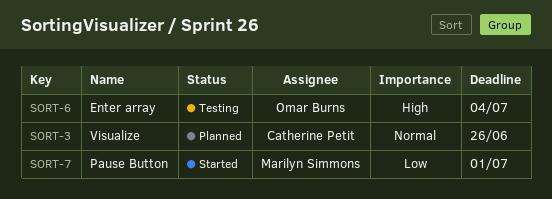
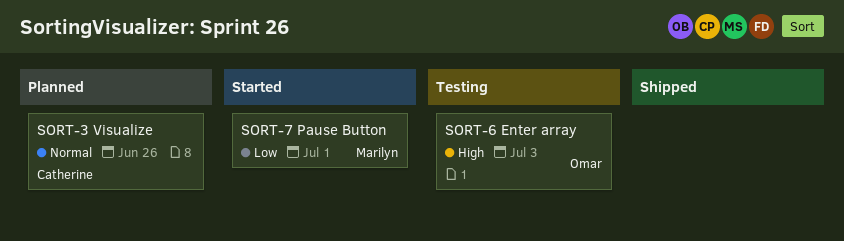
SORT-6, due: Jul 4 -> Jul 3

